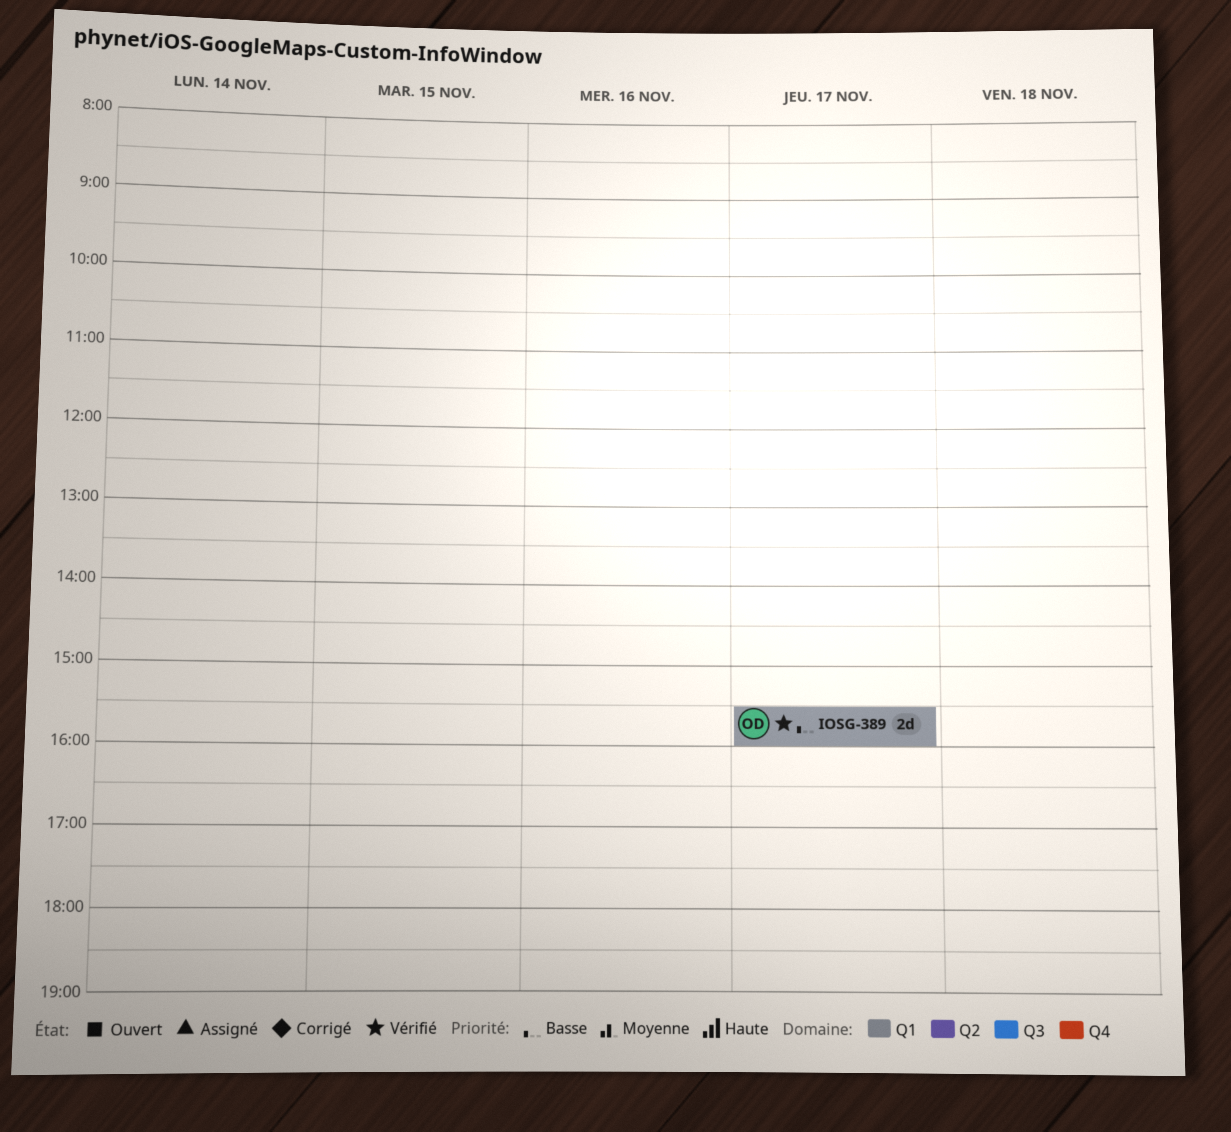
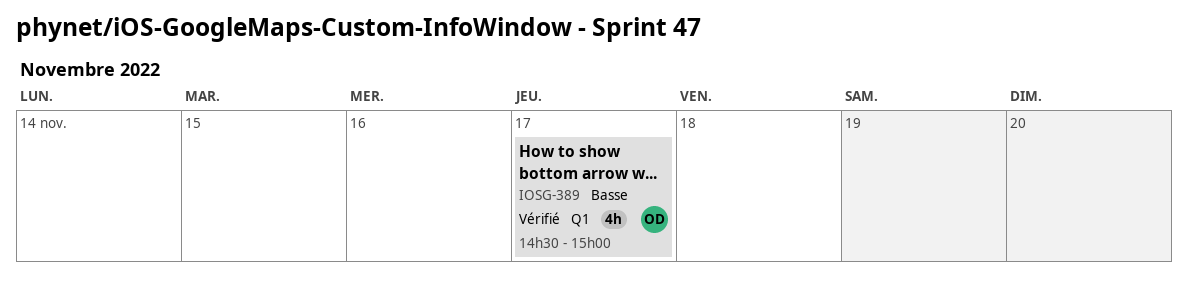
IOSG-389, estimate: 2d -> 4h
IOSG-389, begins: 15:30 -> 14:30
IOSG-389, ends: 16:00 -> 15:00

